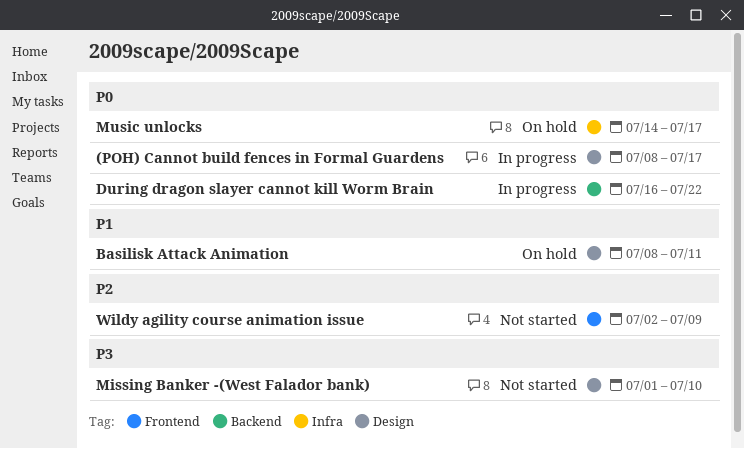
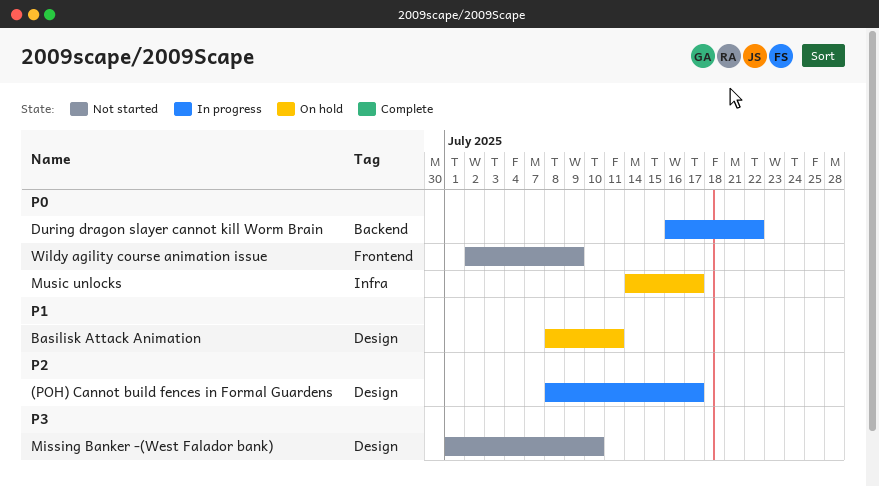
(POH) Cannot build fences in Formal Guardens, priority: P0 -> P2
Wildy agility course animation issue, priority: P2 -> P0

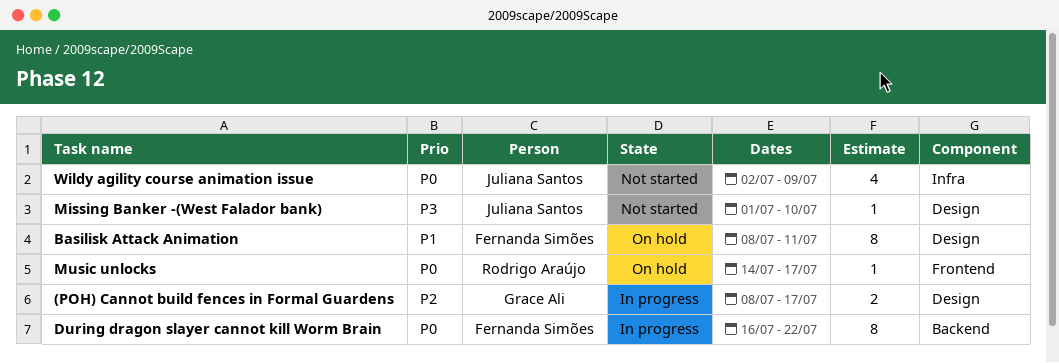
Music unlocks, label: Infra -> Frontend
Wildy agility course animation issue, label: Frontend -> Infra

